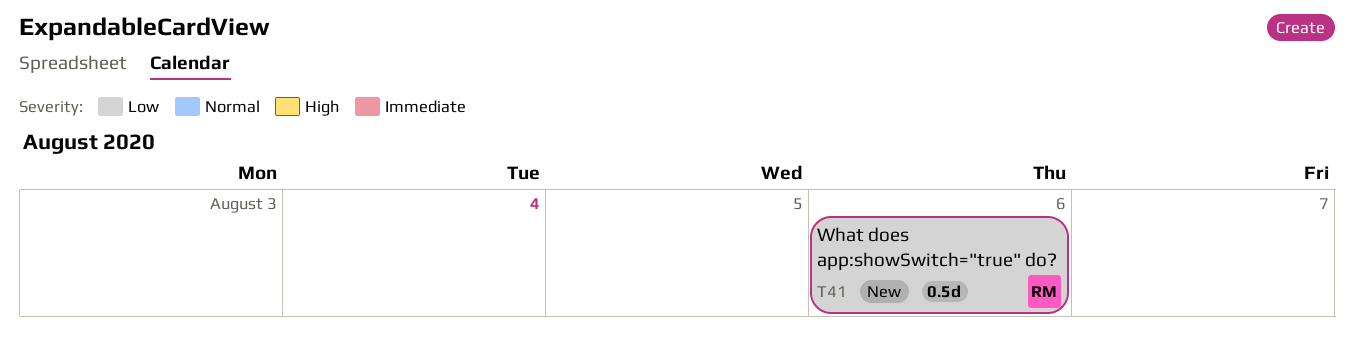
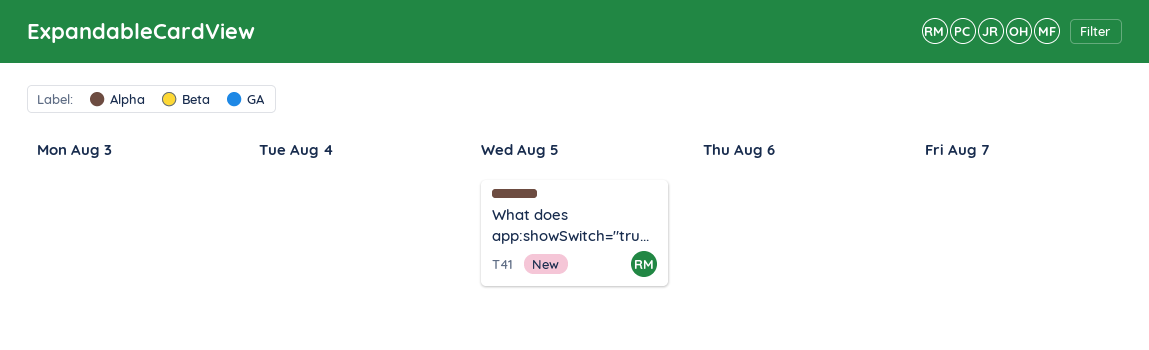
T41, due: Aug 6 -> Aug 5

